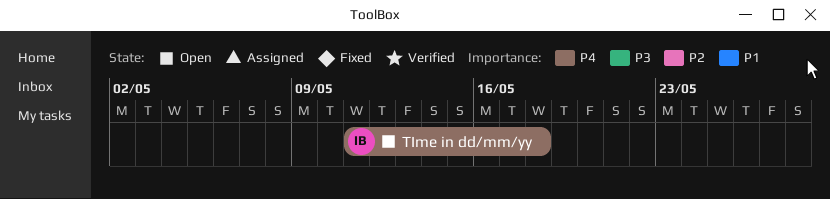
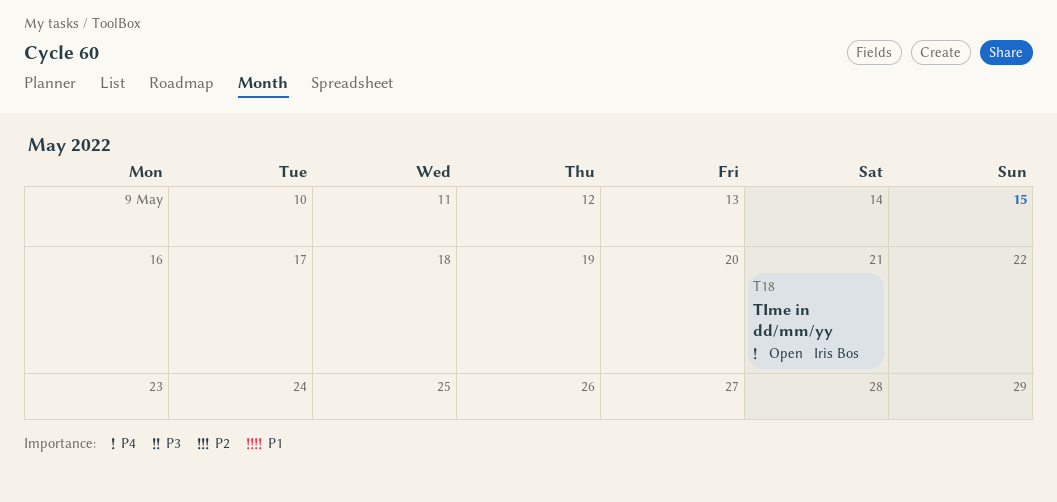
TIme in dd/mm/yy, due: May 18 -> May 21

